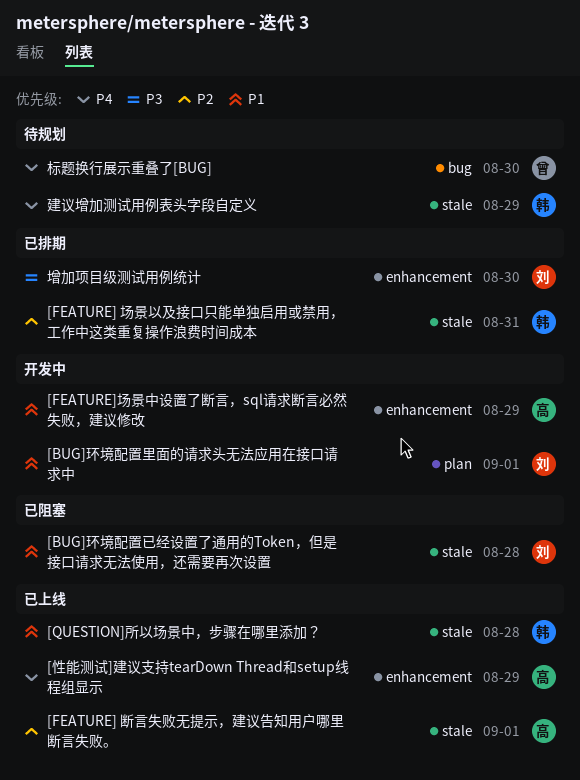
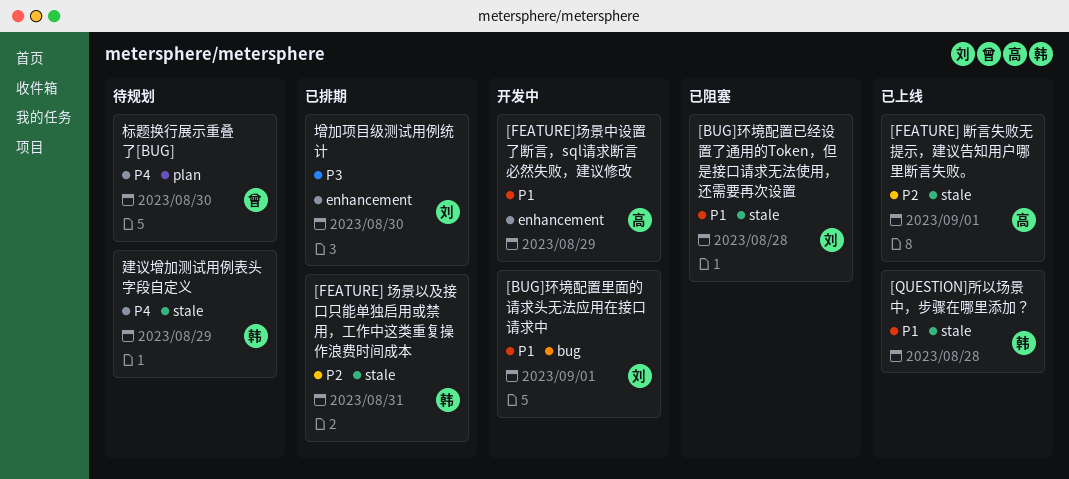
[BUG]环境配置里面的请求头无法应用在接口请求中, label: plan -> bug
[性能测试]建议支持tearDown Thread和setup线程组显示: present -> none
标题换行展示重叠了[BUG], label: bug -> plan

